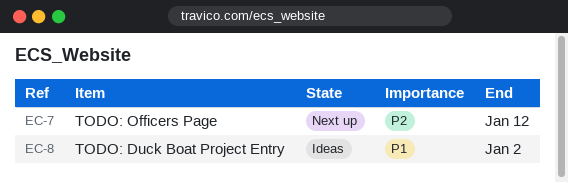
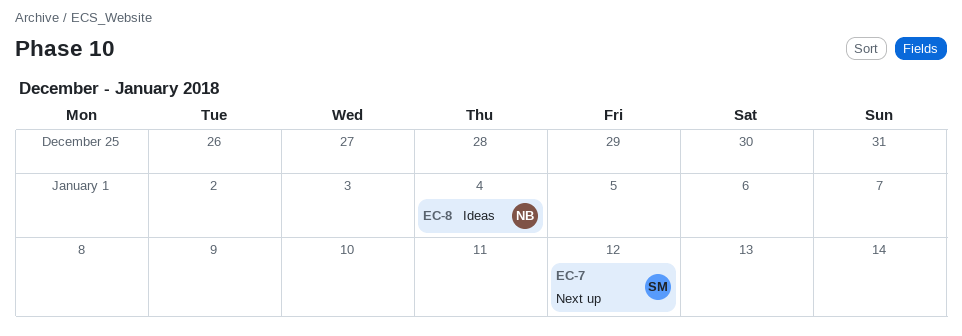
EC-8, due: Jan 2 -> Jan 4

